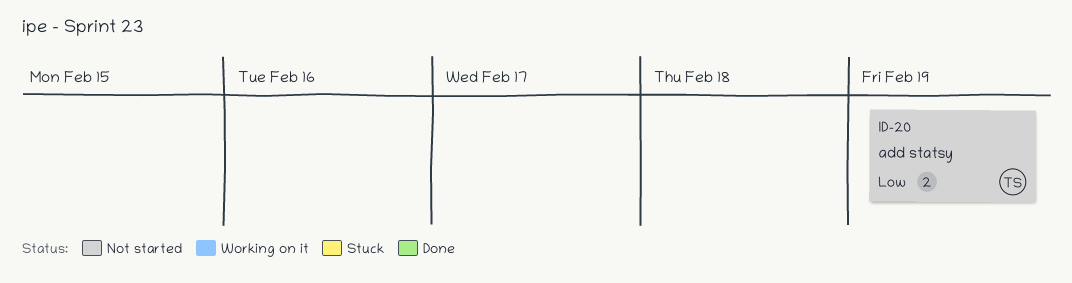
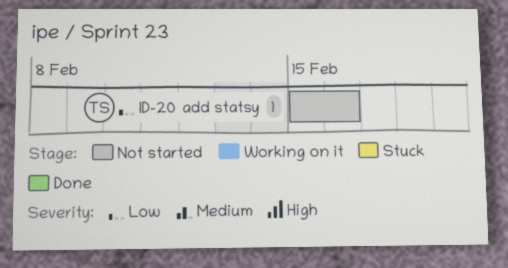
ID-20, estimate: 2 -> 1
ID-20, due: Feb 19 -> Feb 16

